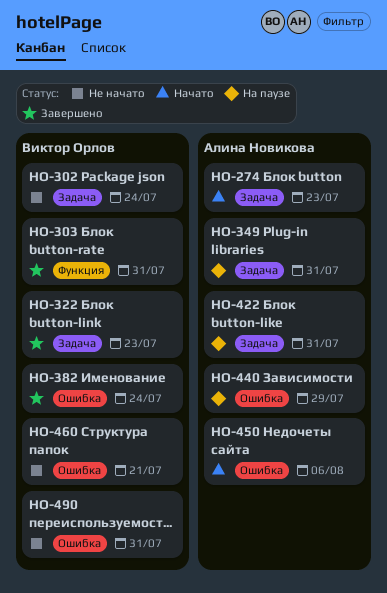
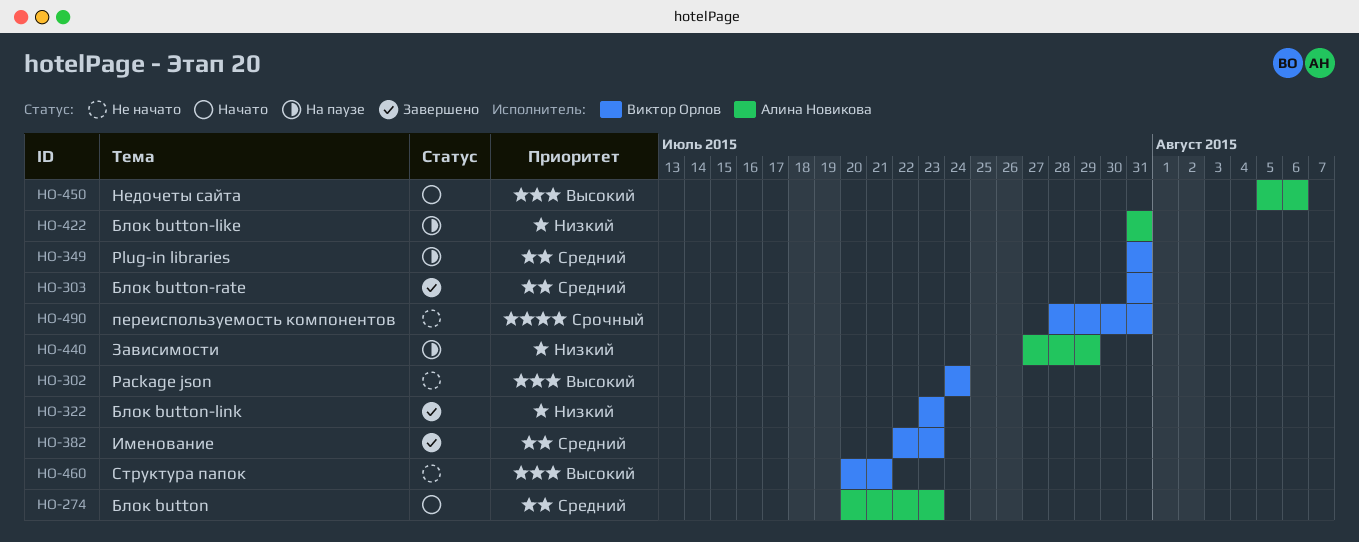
HO-349, owner: Алина Новикова -> Виктор Орлов
HO-382, due: Jul 24 -> Jul 23

